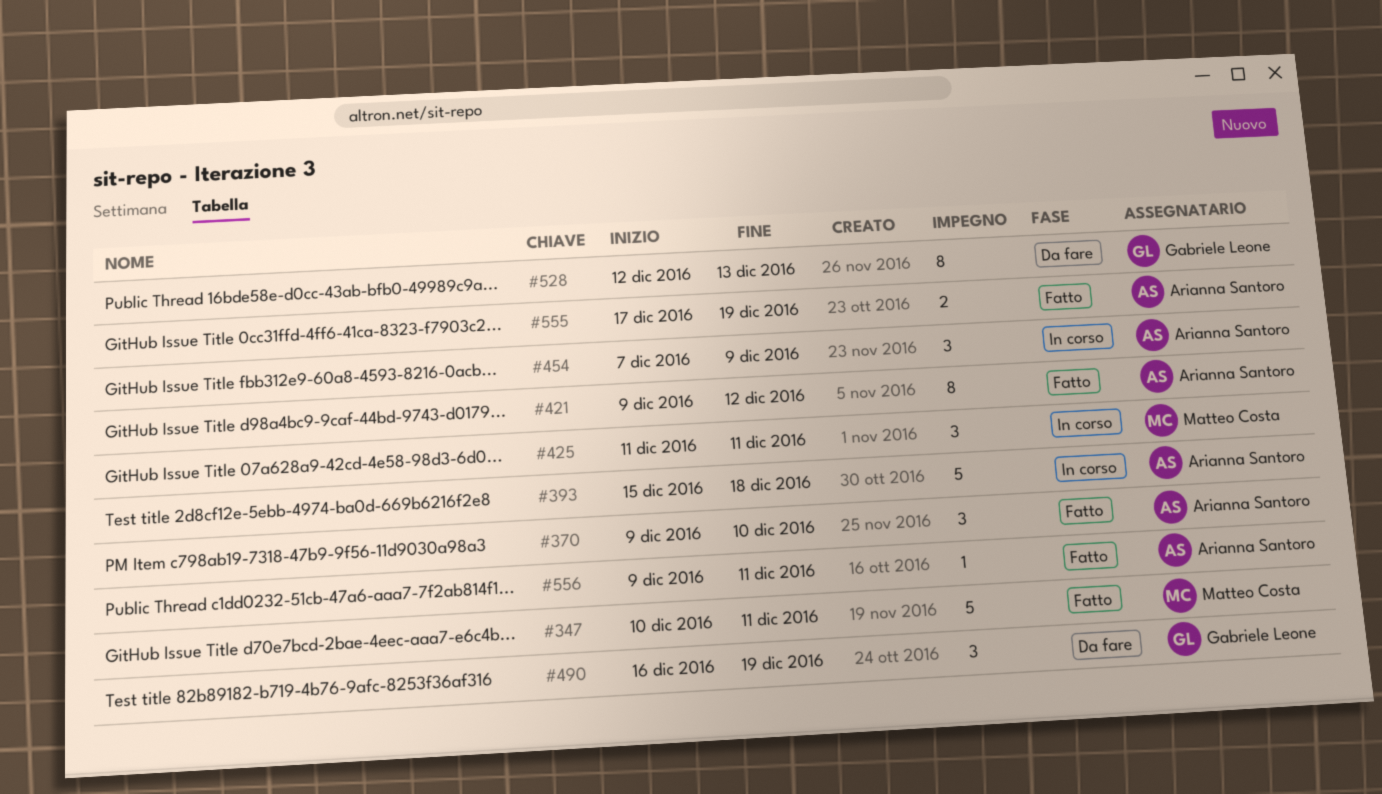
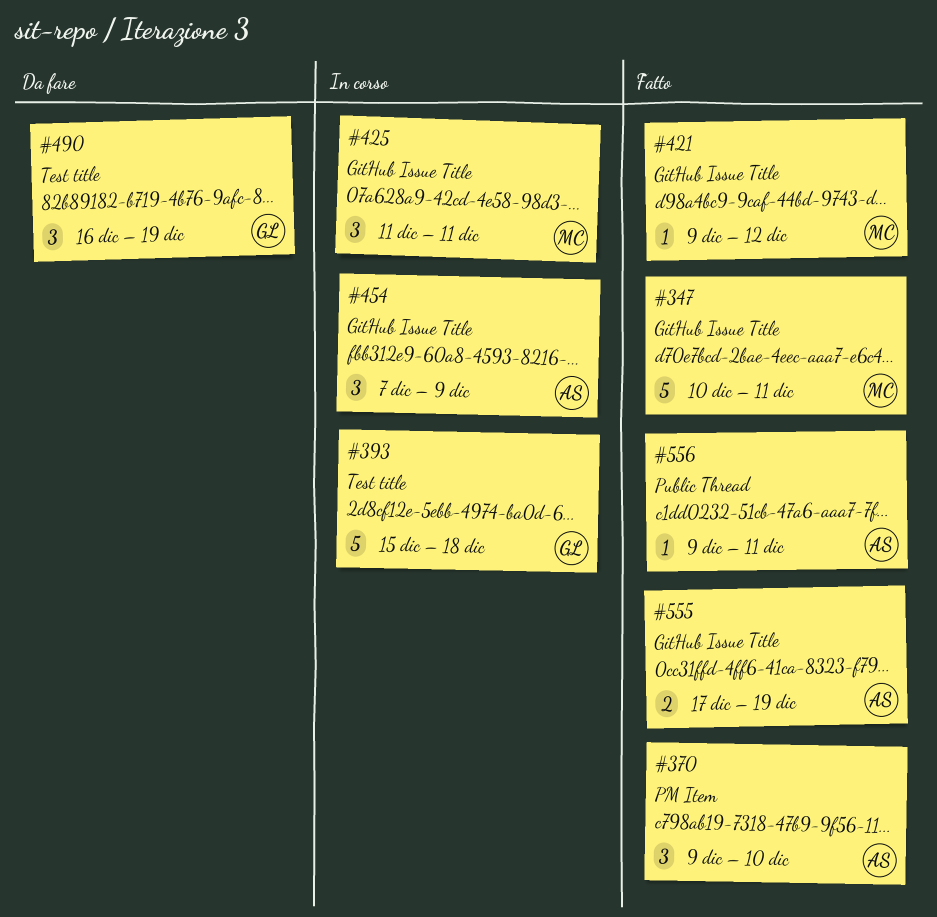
#393, owner: Arianna Santoro -> Gabriele Leone
#421, owner: Arianna Santoro -> Matteo Costa
#421, estimate: 8 -> 1
#528: present -> none

